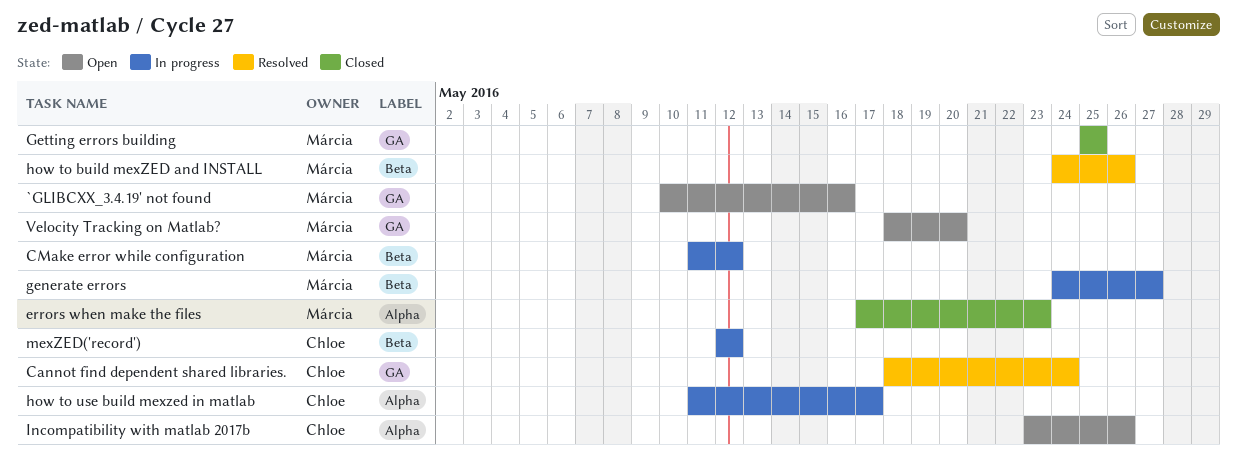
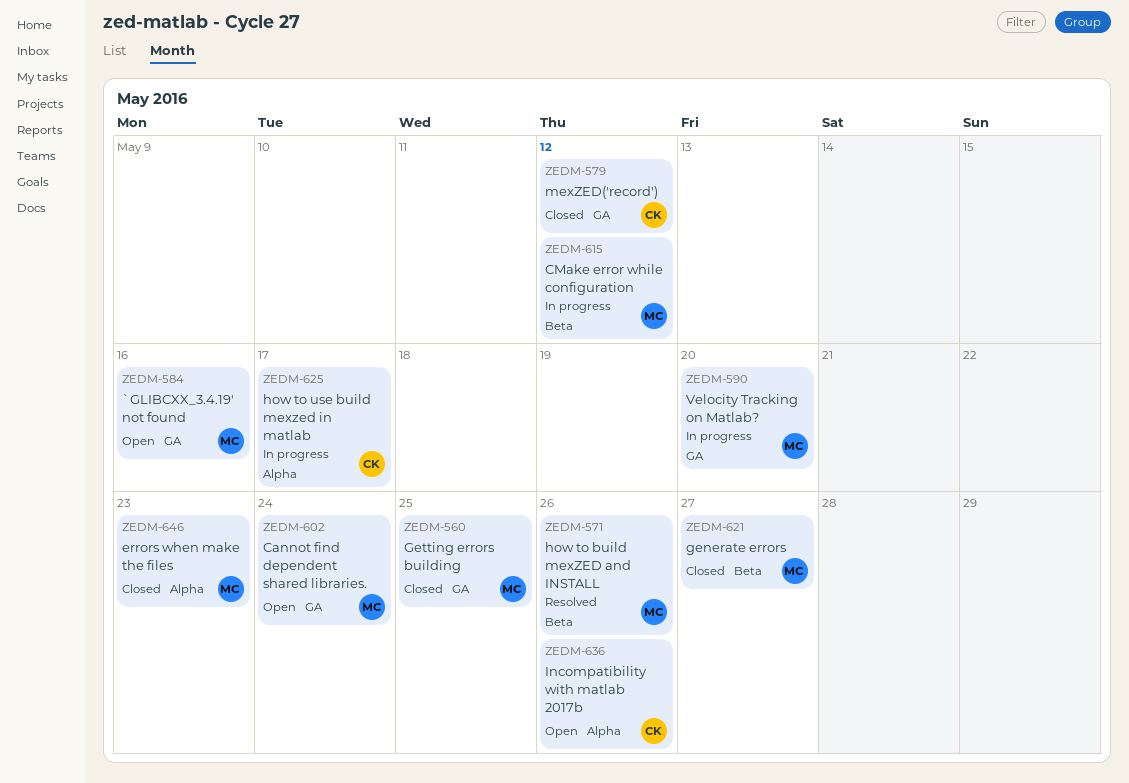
Cannot find dependent shared libraries., status: Resolved -> Open
Cannot find dependent shared libraries., owner: Chloe -> Márcia
generate errors, status: In progress -> Closed
mexZED('record'), status: In progress -> Closed
mexZED('record'), label: Beta -> GA
Velocity Tracking on Matlab?, status: Open -> In progress

